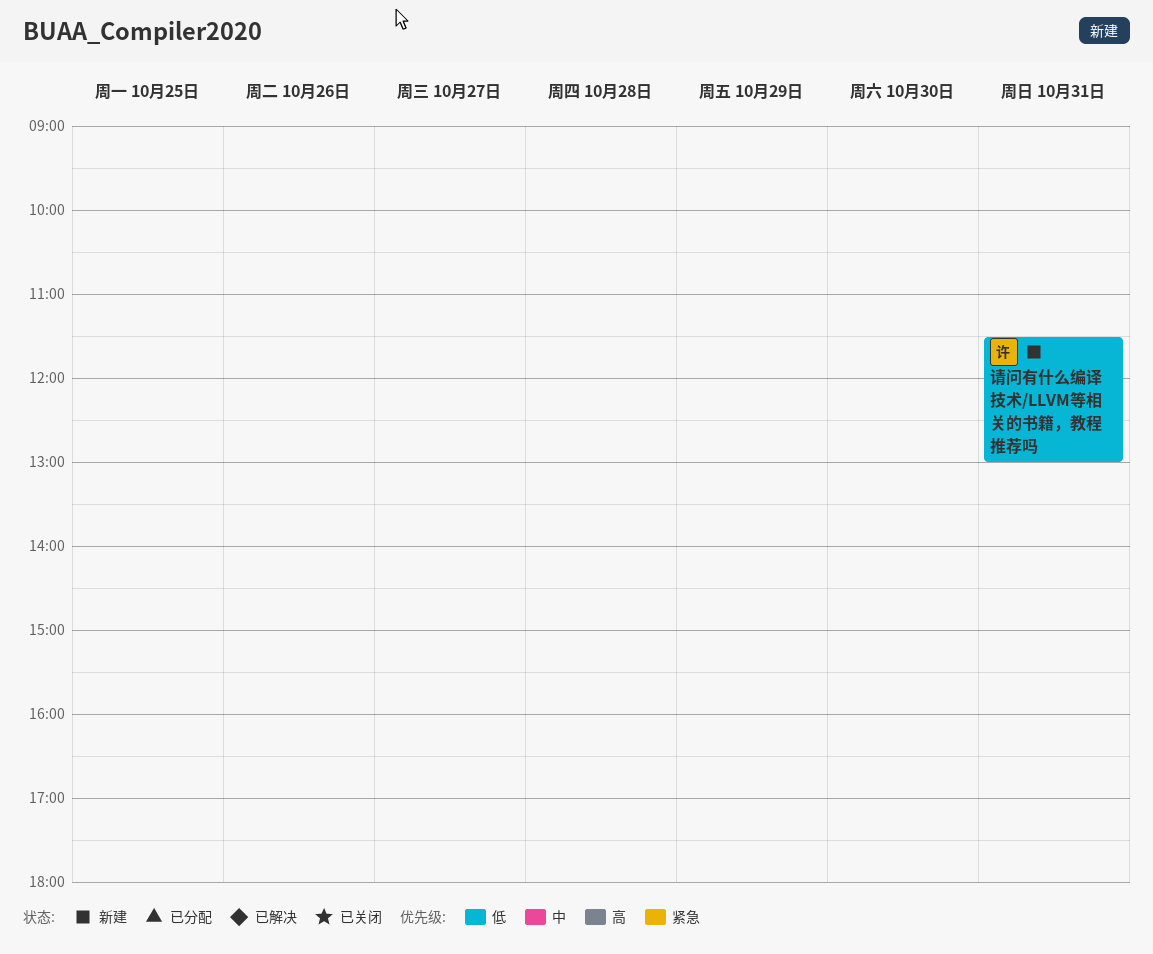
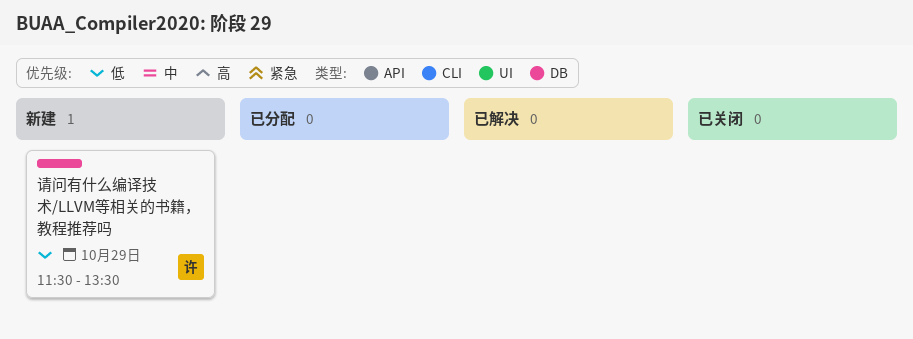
请问有什么编译技术/LLVM等相关的书籍，教程推荐吗, day: Oct 31 -> Oct 29
请问有什么编译技术/LLVM等相关的书籍，教程推荐吗, ends: 13:00 -> 13:30

